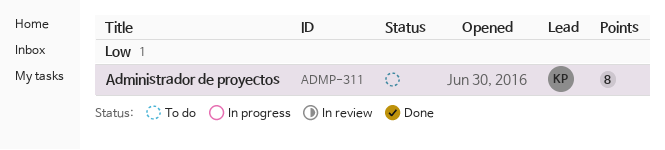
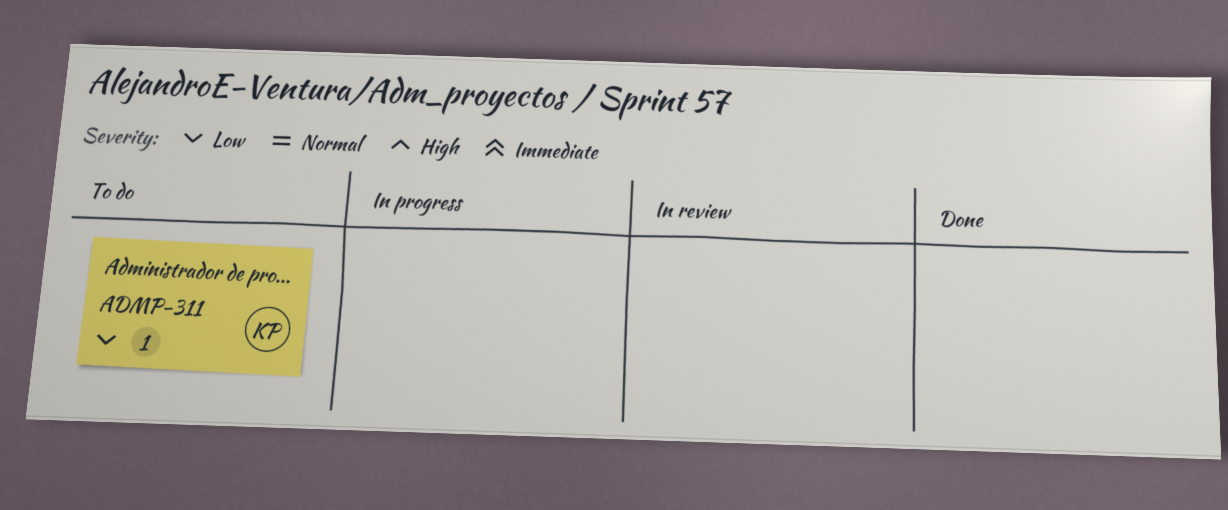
ADMP-311, estimate: 8 -> 1

